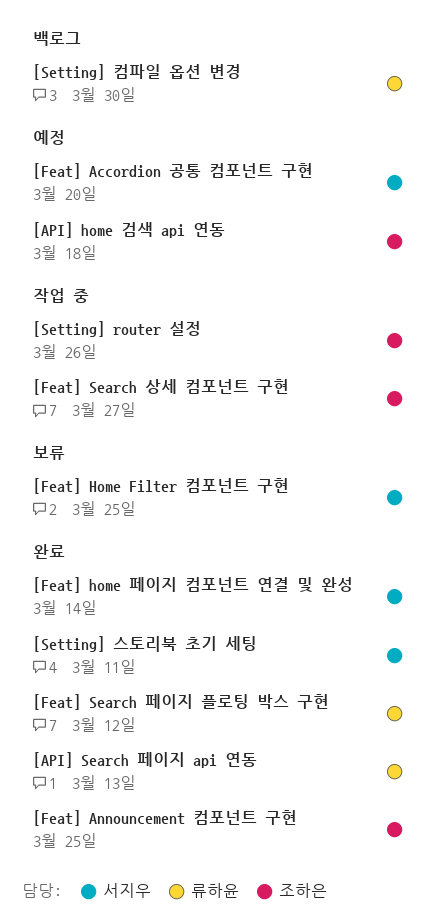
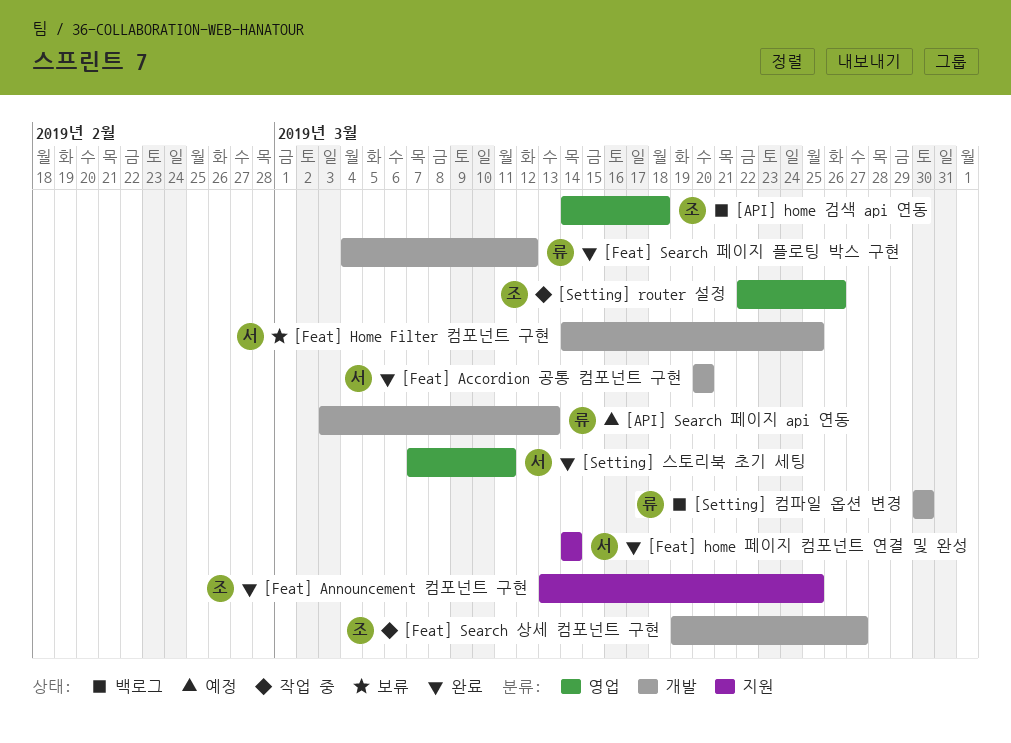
[API] home 검색 api 연동, status: 예정 -> 백로그
[API] Search 페이지 api 연동, status: 완료 -> 예정
[Feat] Accordion 공통 컴포넌트 구현, status: 예정 -> 완료

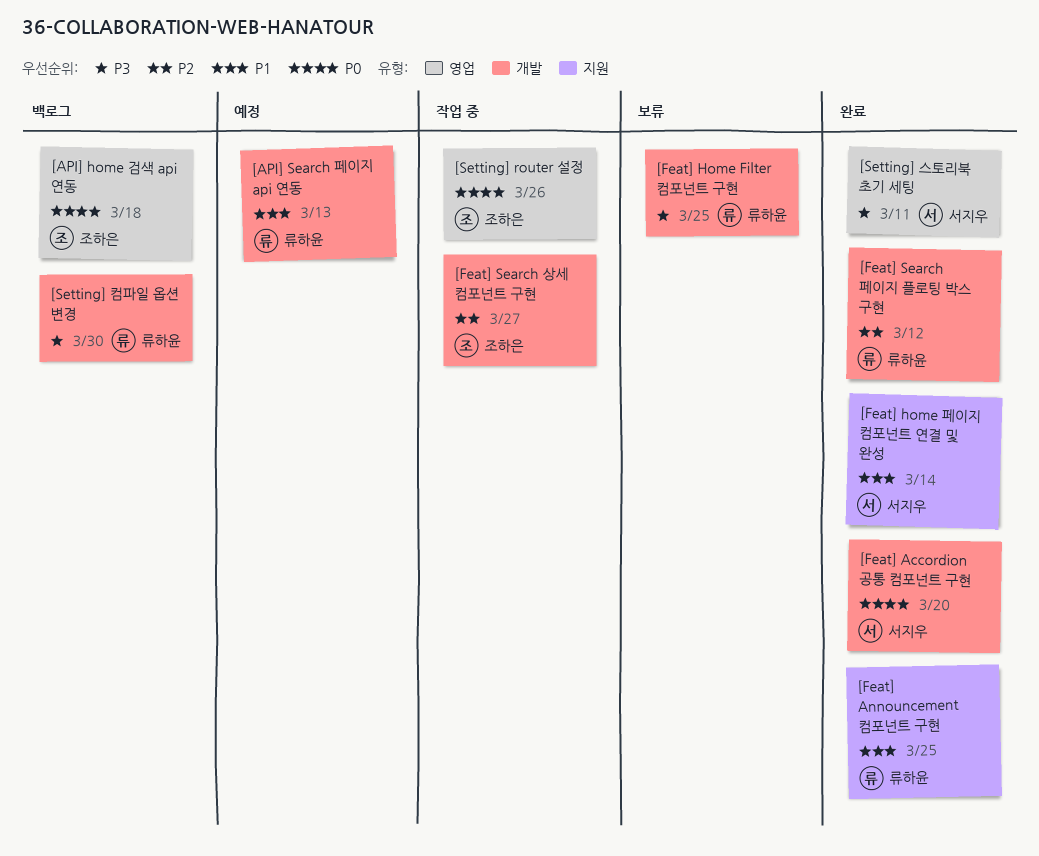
[Feat] Announcement 컴포넌트 구현, owner: 조하은 -> 류하윤
[Feat] Home Filter 컴포넌트 구현, owner: 서지우 -> 류하윤

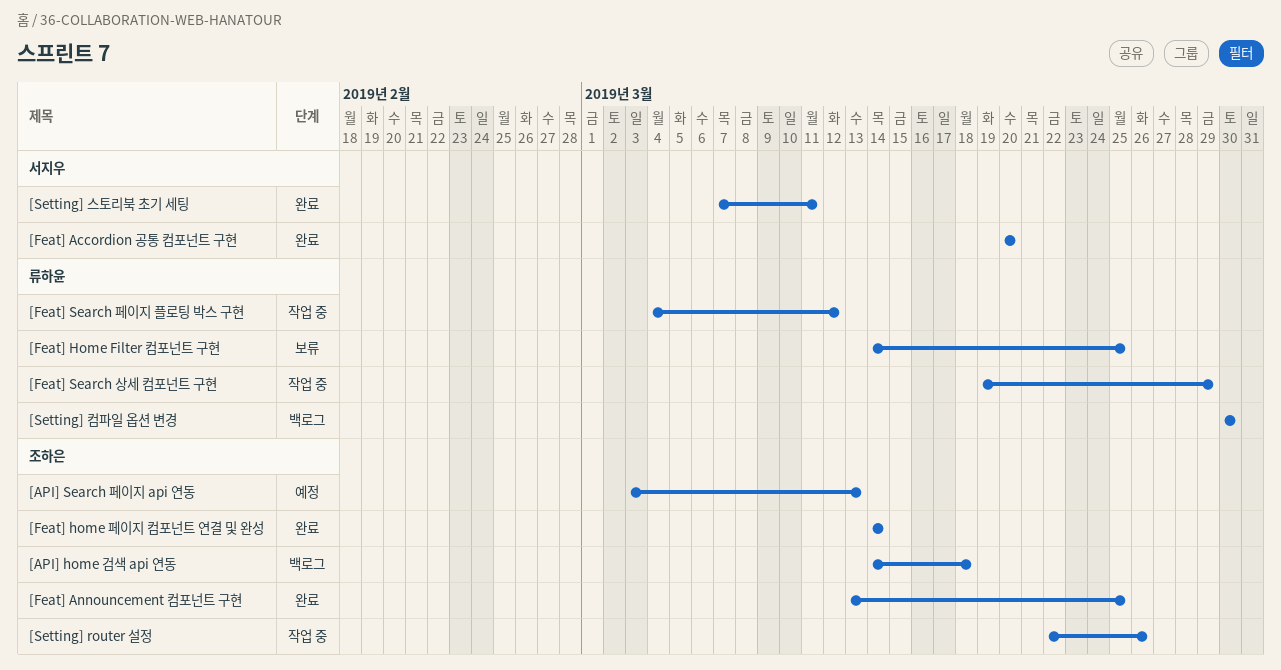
[API] Search 페이지 api 연동, owner: 류하윤 -> 조하은
[Feat] Announcement 컴포넌트 구현, owner: 류하윤 -> 조하은
[Feat] home 페이지 컴포넌트 연결 및 완성, owner: 서지우 -> 조하은
[Feat] Search 상세 컴포넌트 구현, owner: 조하은 -> 류하윤
[Feat] Search 상세 컴포넌트 구현, due: Mar 27 -> Mar 29
[Feat] Search 페이지 플로팅 박스 구현, status: 완료 -> 작업 중

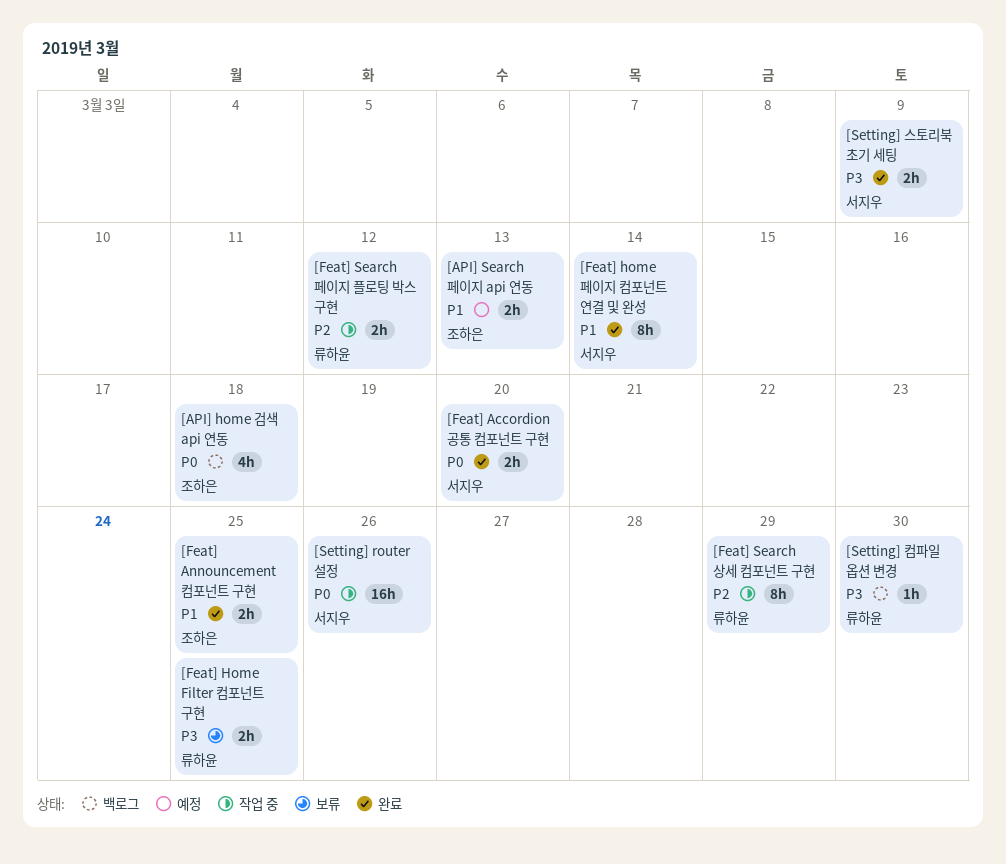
[Feat] home 페이지 컴포넌트 연결 및 완성, owner: 조하은 -> 서지우
[Setting] router 설정, owner: 조하은 -> 서지우
[Setting] 스토리북 초기 세팅, due: Mar 11 -> Mar 9

